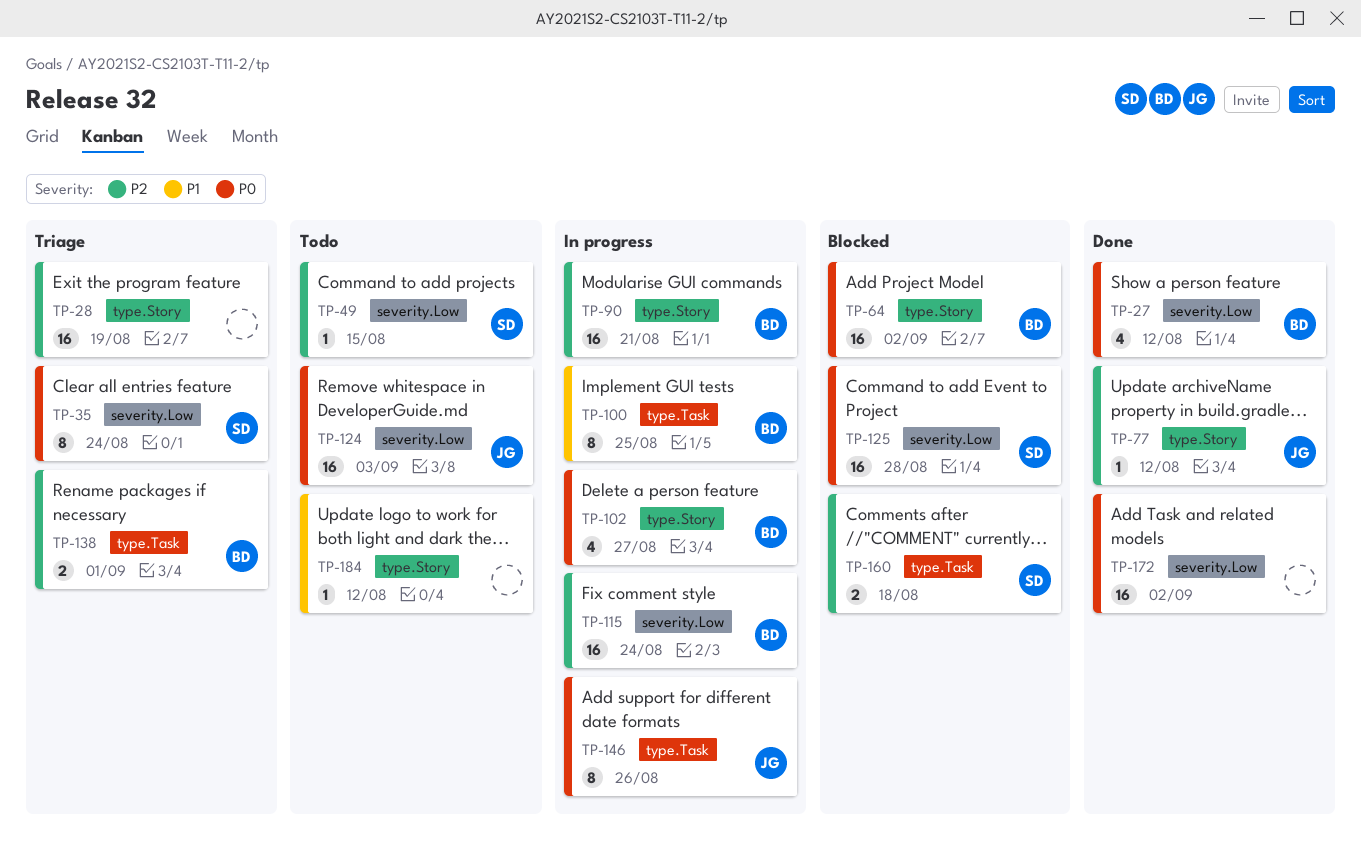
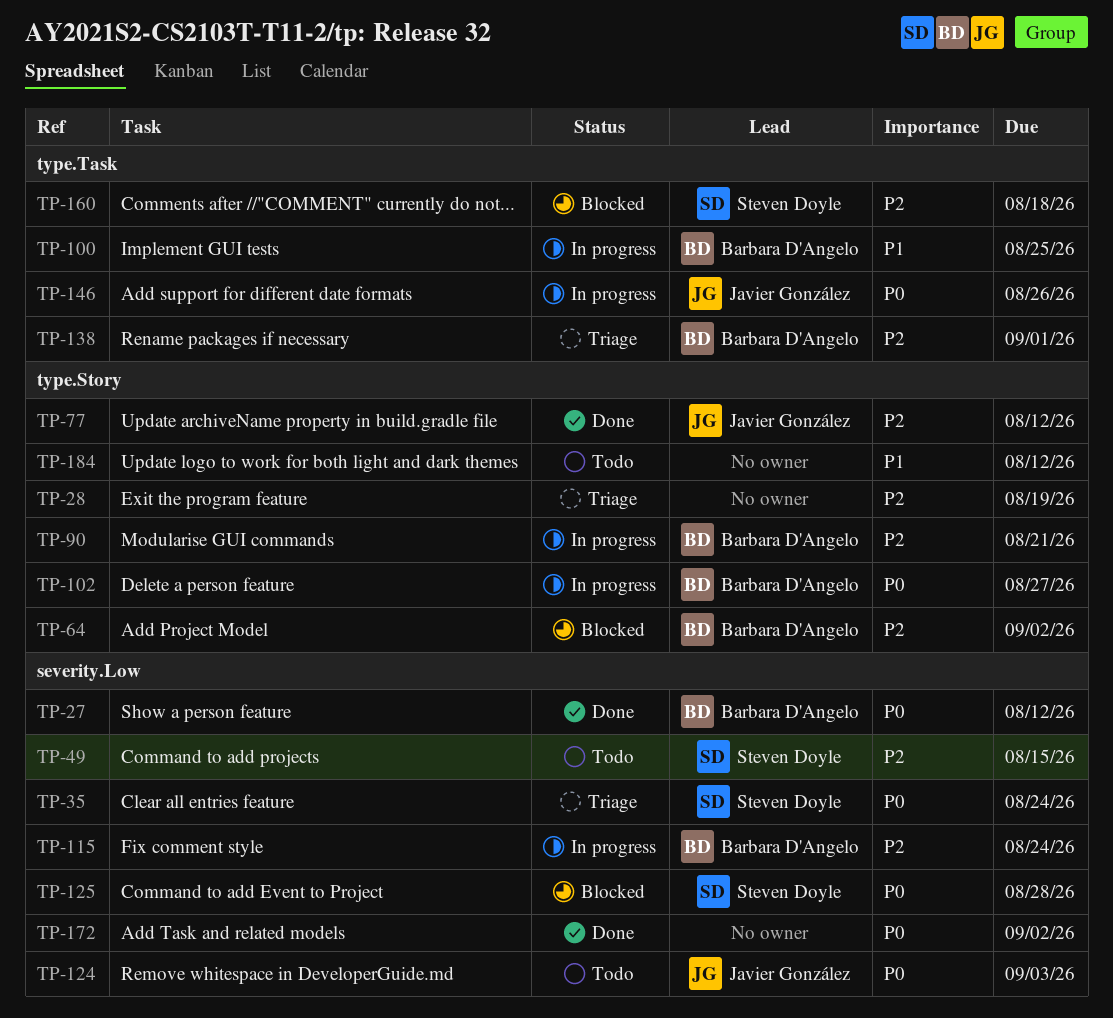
TP-64, priority: P0 -> P2

